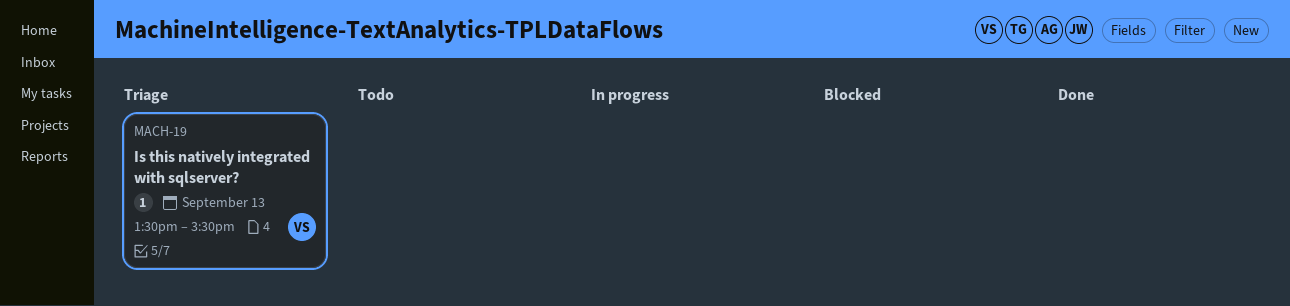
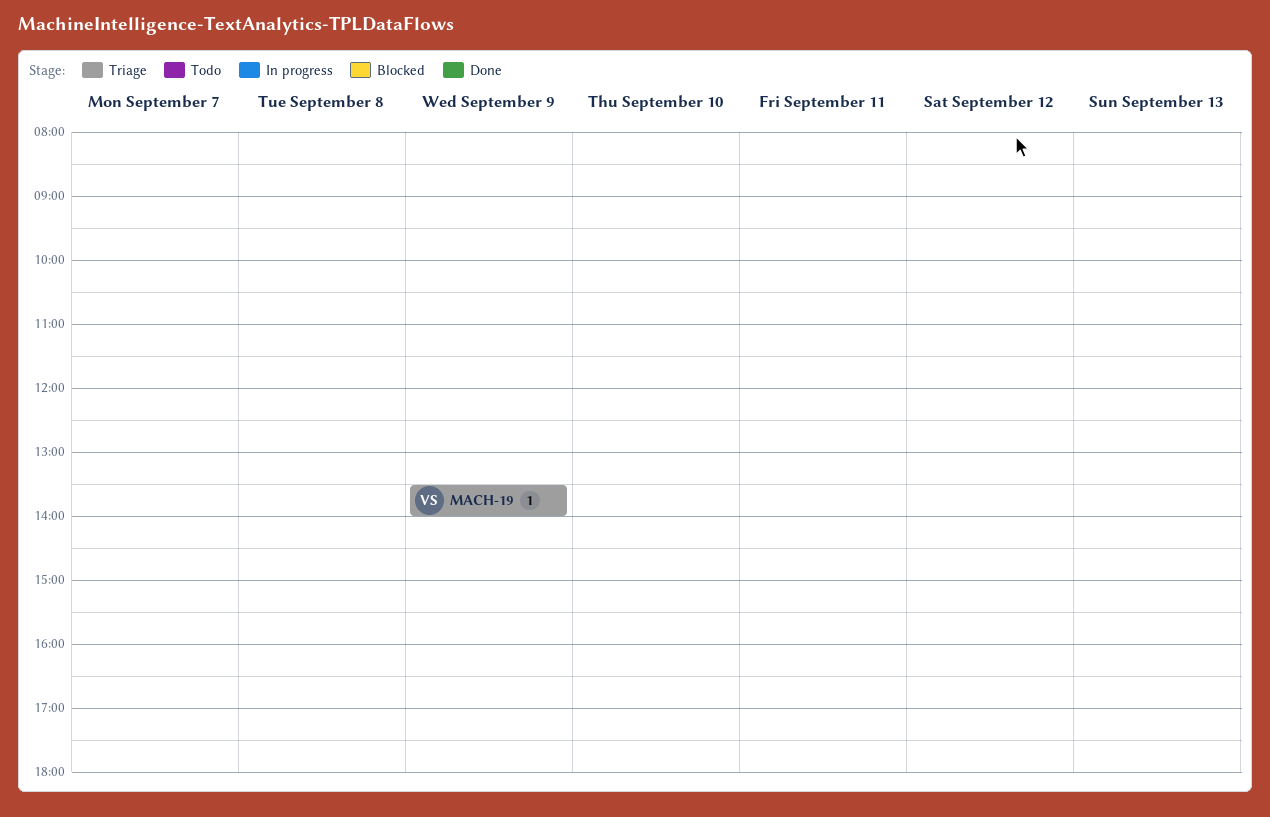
MACH-19, day: Sep 13 -> Sep 9
MACH-19, ends: 15:30 -> 14:00

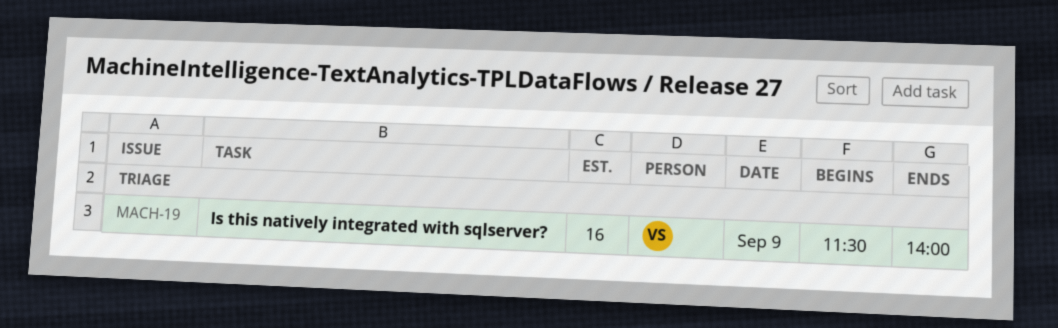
MACH-19, estimate: 1 -> 16
MACH-19, begins: 13:30 -> 11:30

